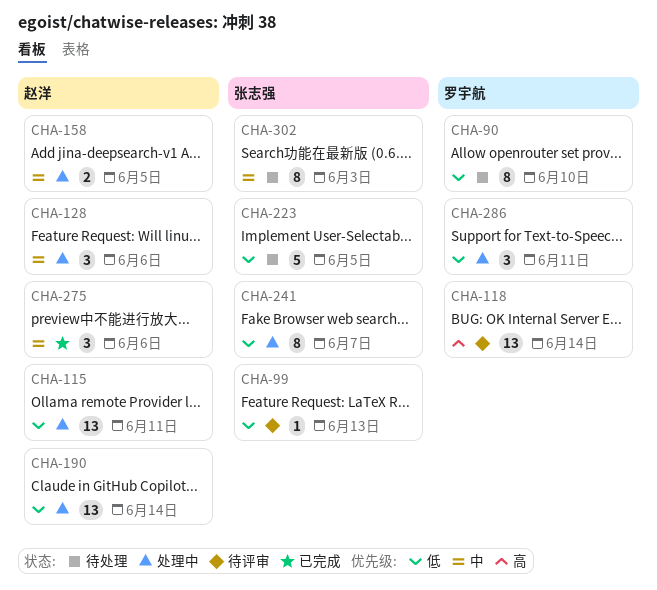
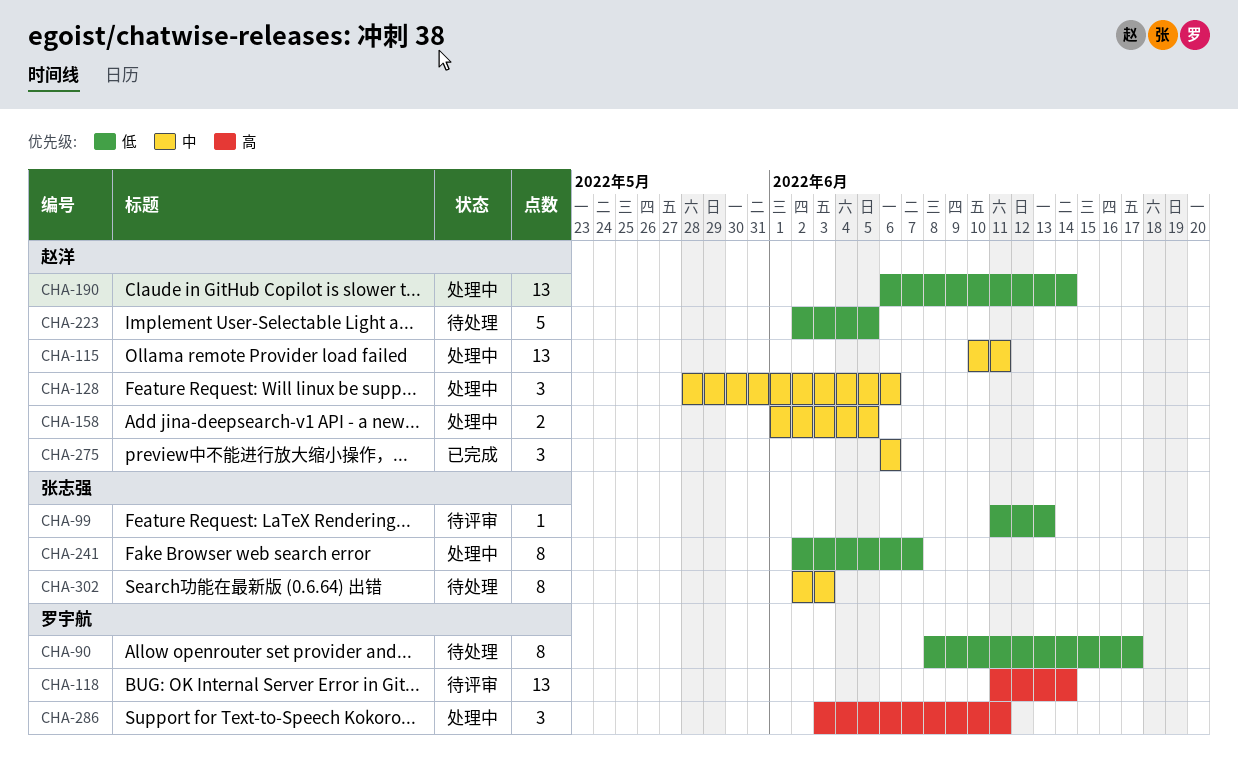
CHA-90, due: Jun 10 -> Jun 17
CHA-115, priority: 低 -> 中
CHA-223, owner: 张志强 -> 赵洋
CHA-286, priority: 低 -> 高

